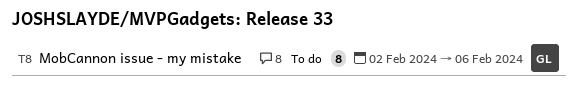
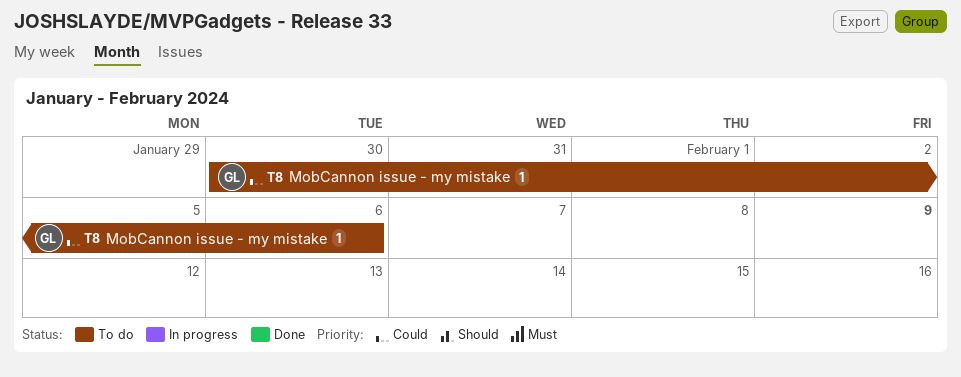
T8, estimate: 8 -> 1
T8, start: Feb 2 -> Jan 30

